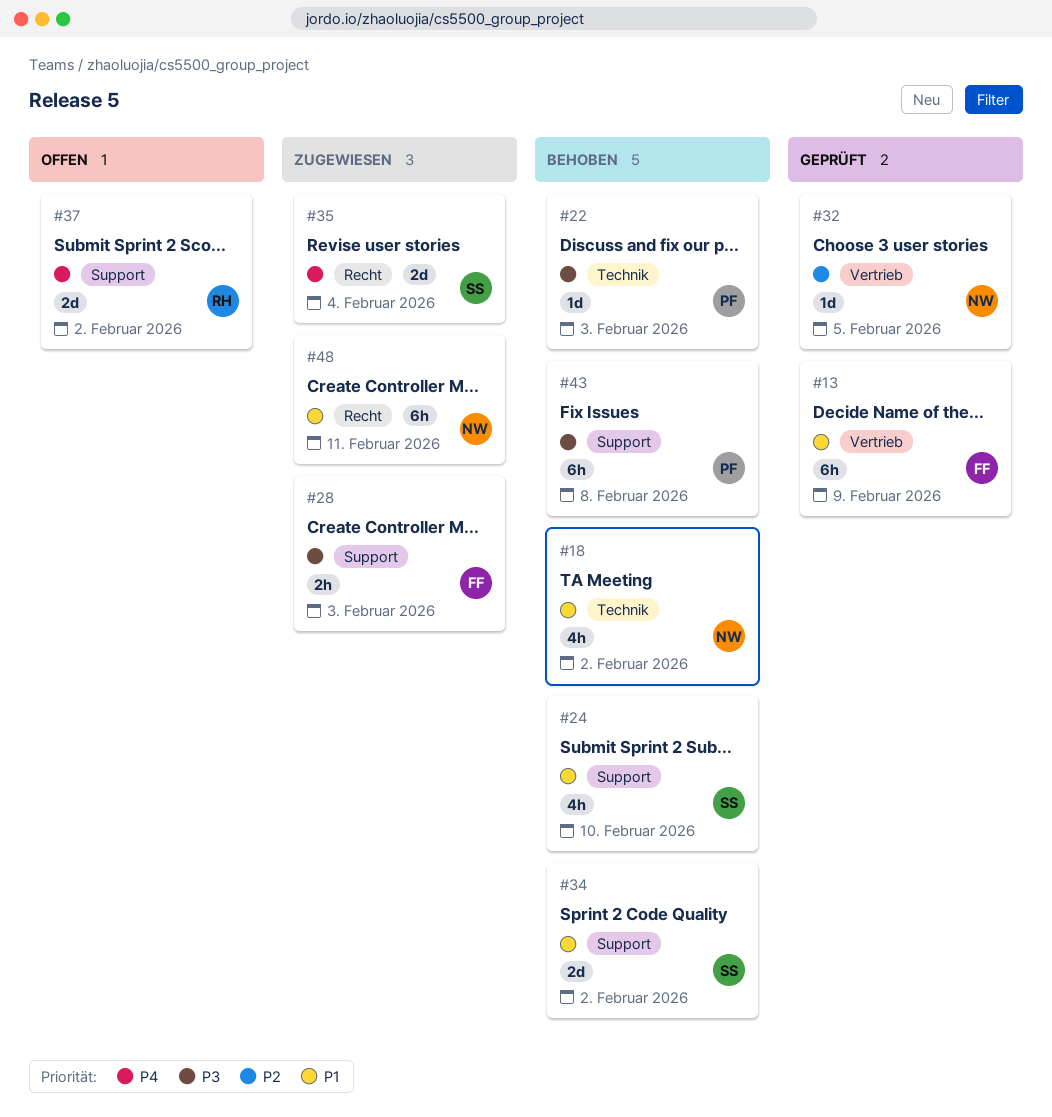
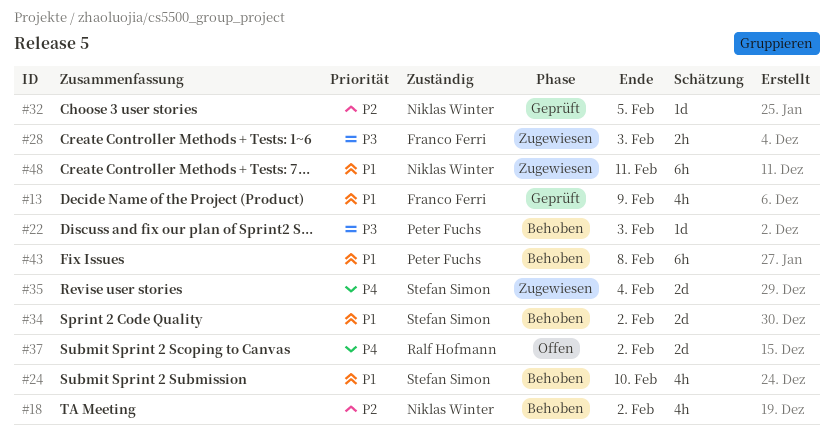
#13, estimate: 6h -> 4h
#18, priority: P1 -> P2
#43, priority: P3 -> P1

